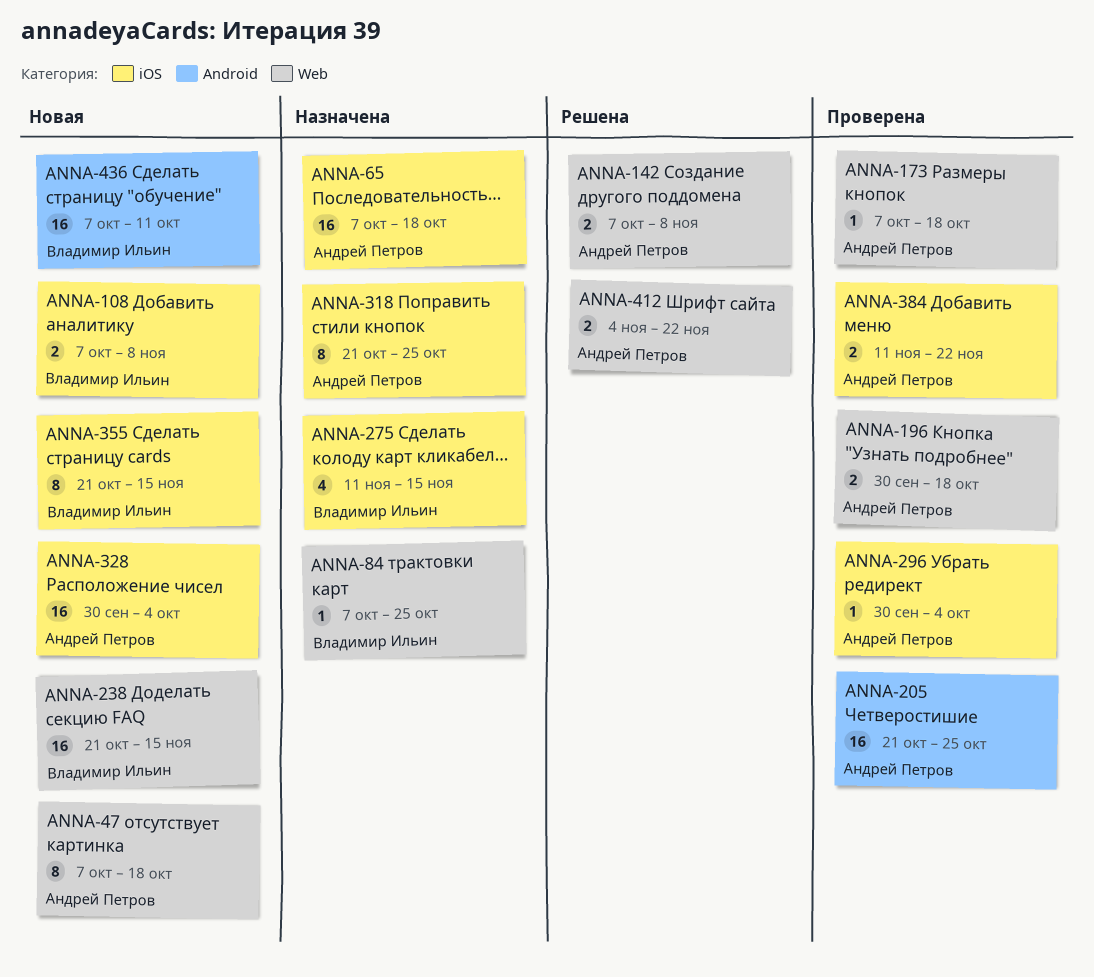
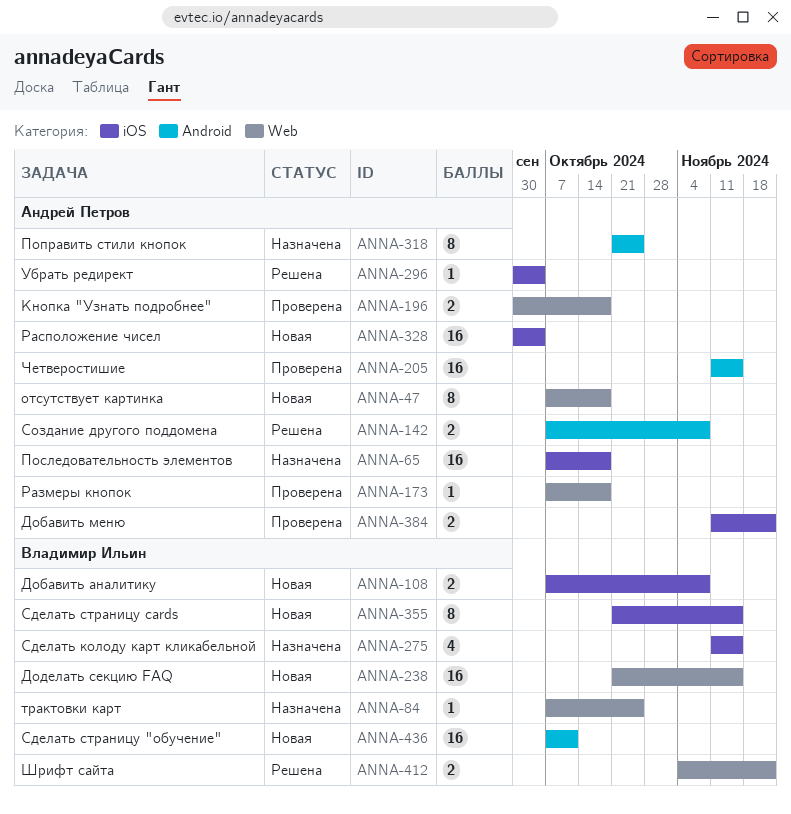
ANNA-142, label: Web -> Android
ANNA-205, start: Oct 21 -> Nov 11
ANNA-205, due: Oct 25 -> Nov 15
ANNA-296, status: Проверена -> Решена
ANNA-318, label: iOS -> Android
ANNA-412, owner: Андрей Петров -> Владимир Ильин

